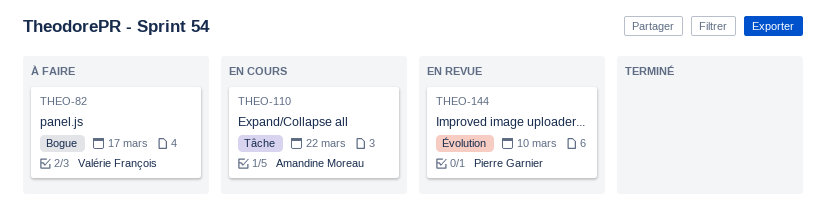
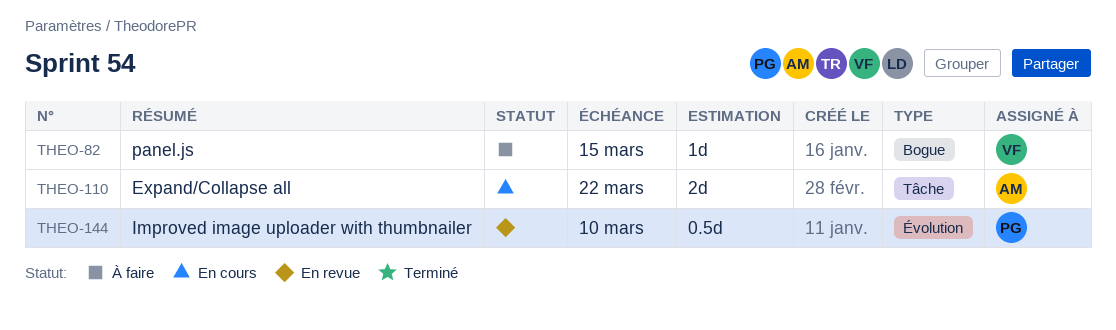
THEO-82, due: Mar 17 -> Mar 15

